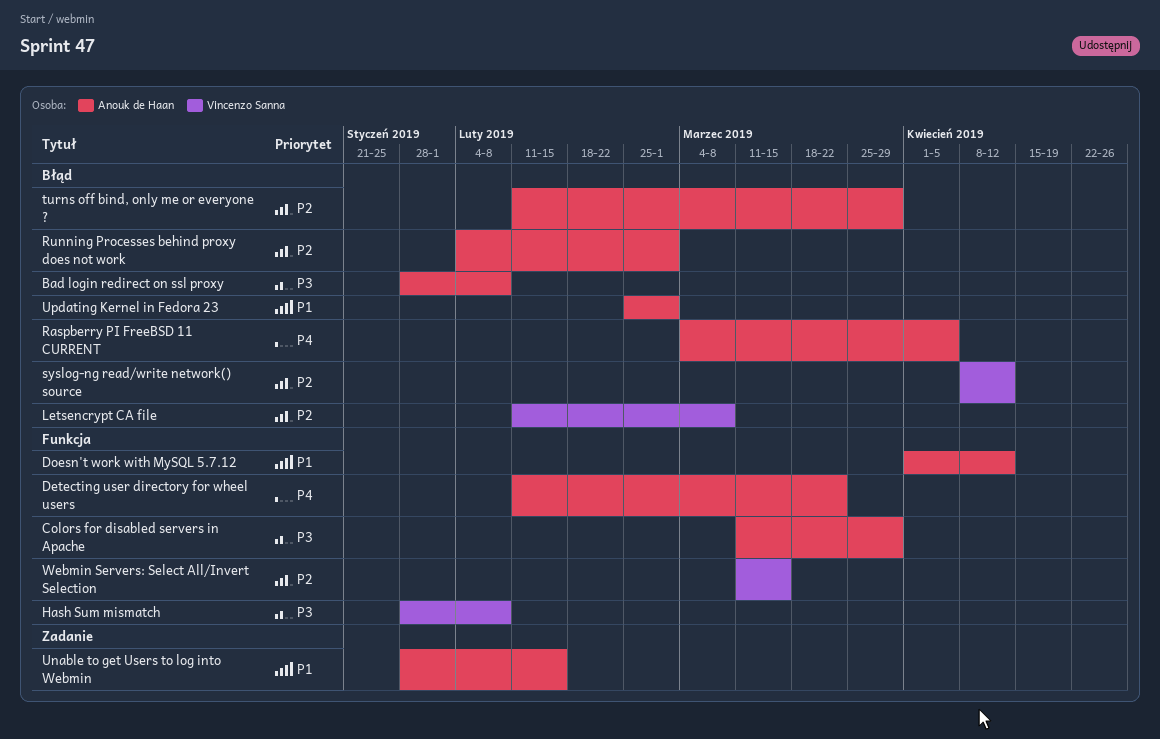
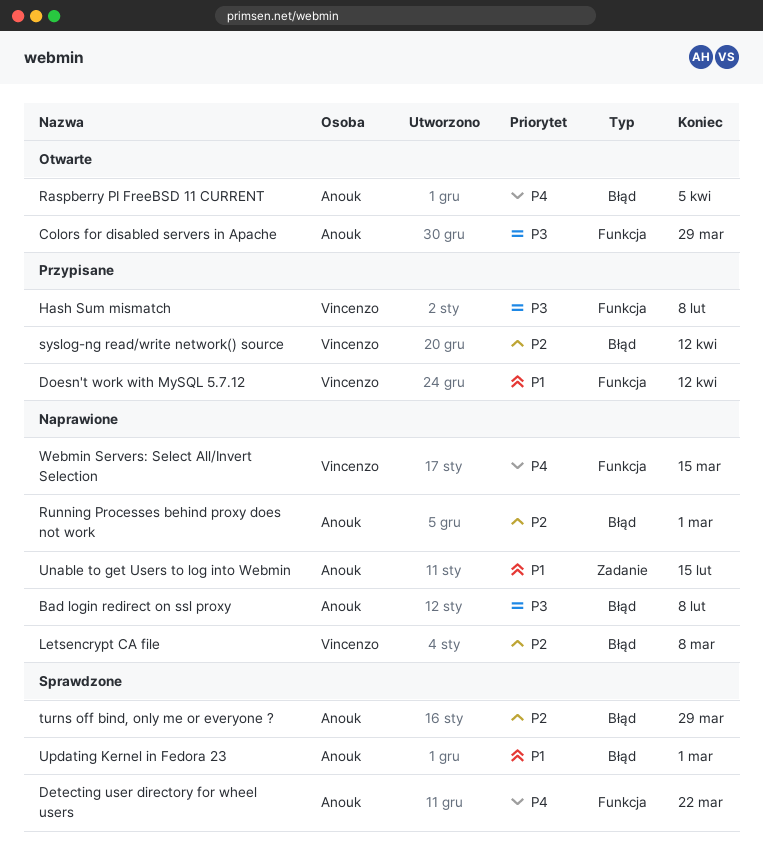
Doesn't work with MySQL 5.7.12, owner: Anouk de Haan -> Vincenzo Sanna
Webmin Servers: Select All/Invert Selection, priority: P2 -> P4

